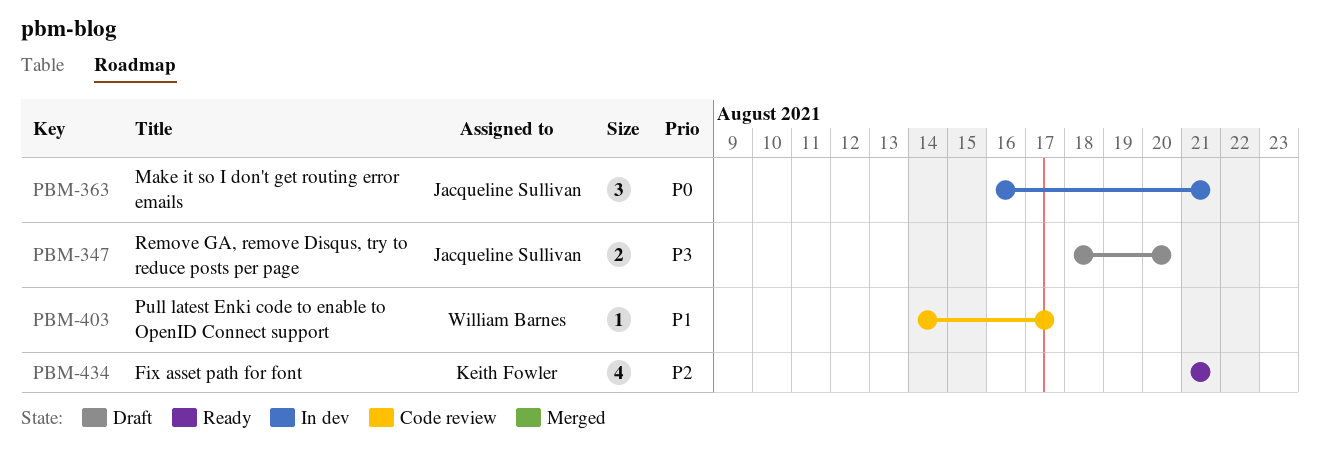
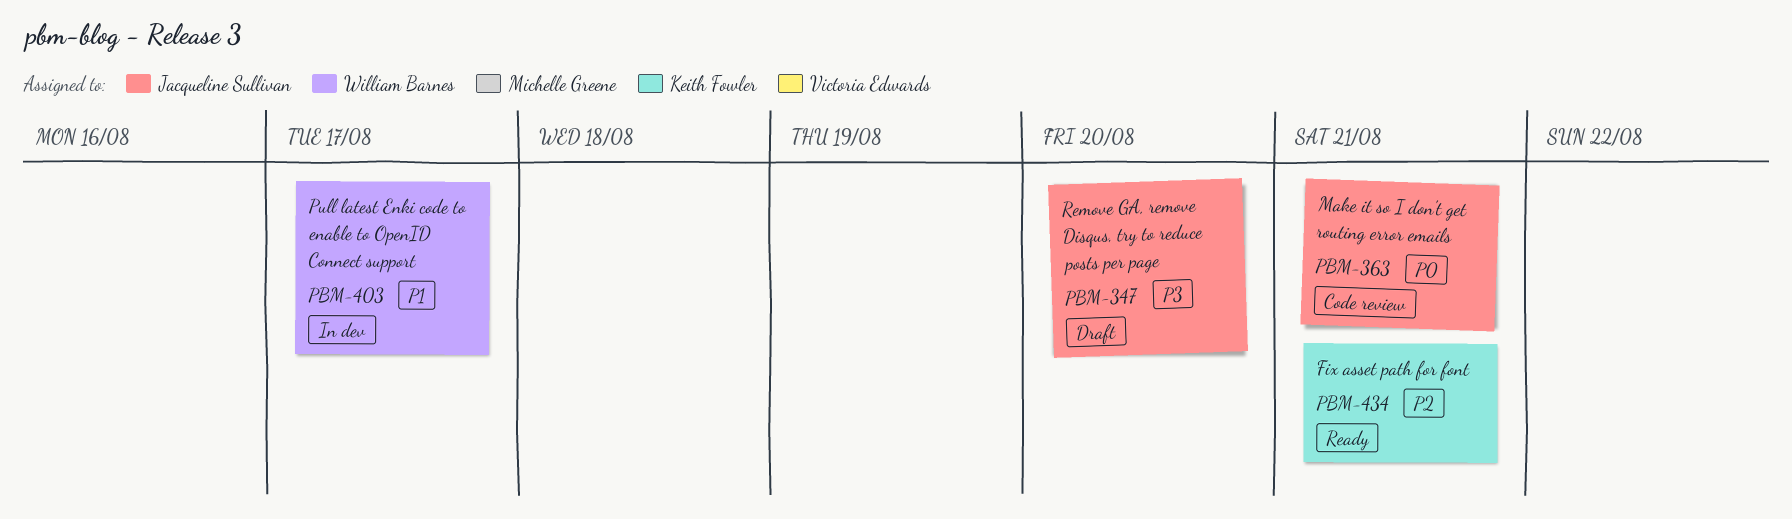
PBM-363, status: In dev -> Code review
PBM-403, status: Code review -> In dev

